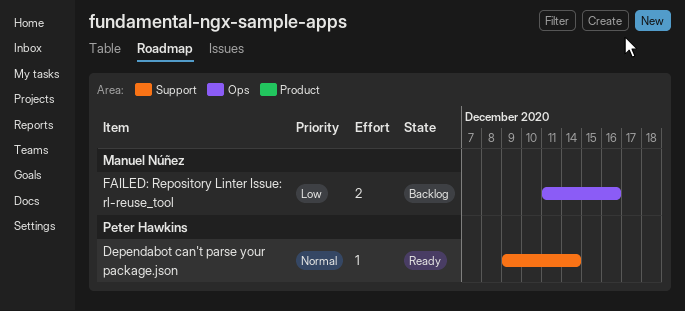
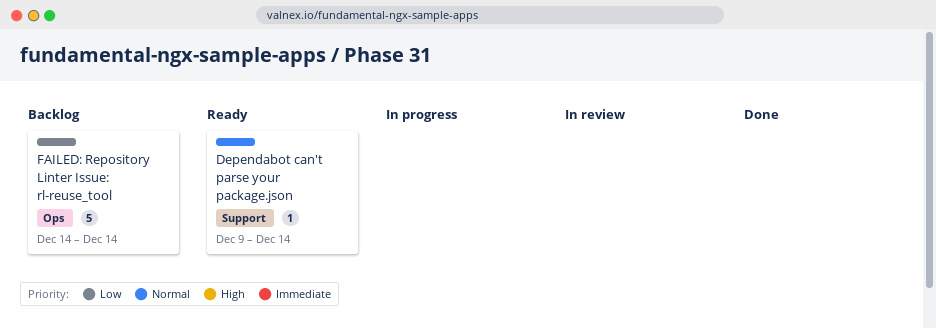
FAILED: Repository Linter Issue: rl-reuse_tool, estimate: 2 -> 5
FAILED: Repository Linter Issue: rl-reuse_tool, start: Dec 11 -> Dec 14
FAILED: Repository Linter Issue: rl-reuse_tool, due: Dec 16 -> Dec 14

